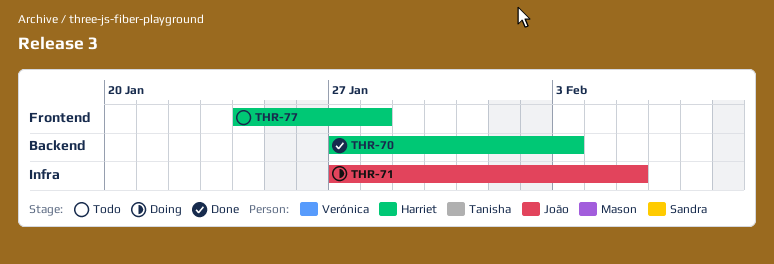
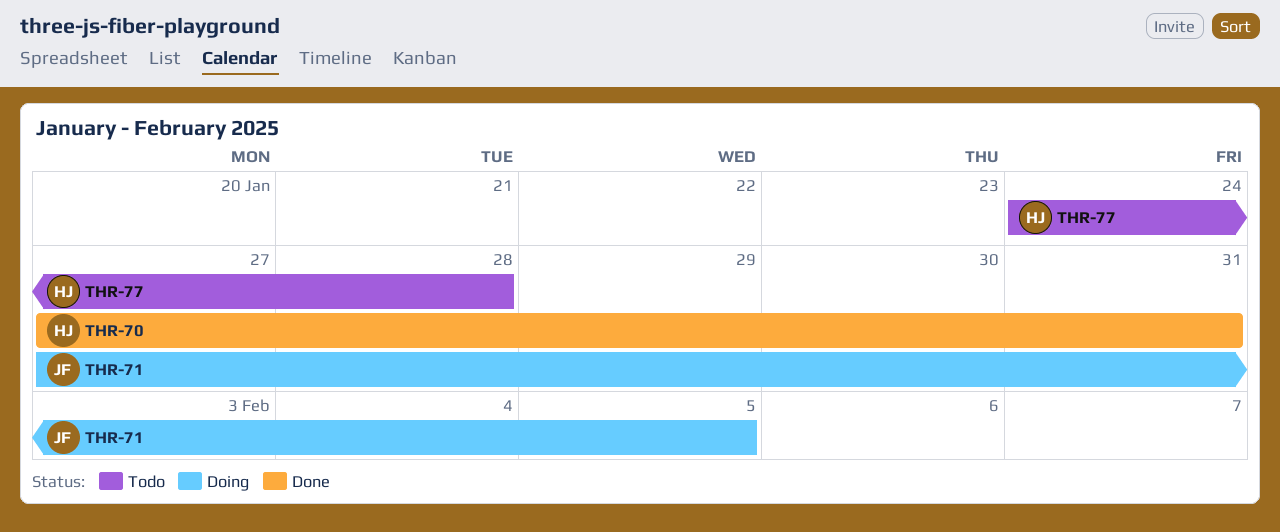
THR-70, due: Feb 3 -> Jan 31

